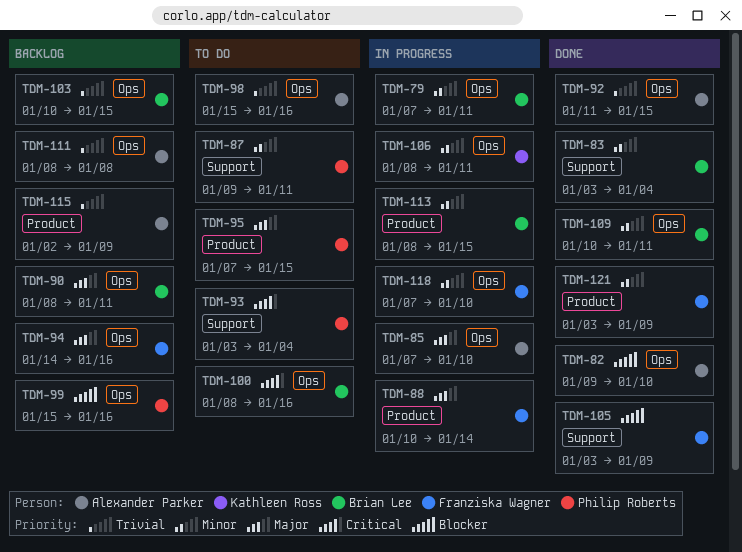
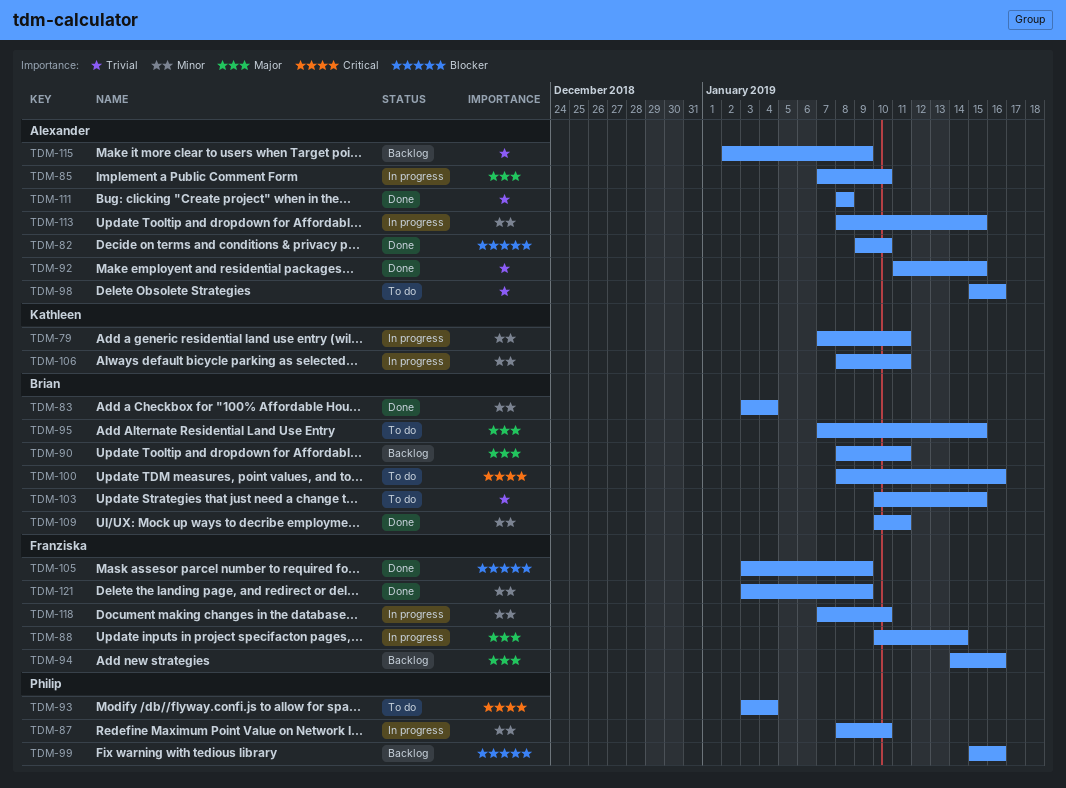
TDM-79, owner: Brian Lee -> Kathleen Ross
TDM-87, status: To do -> In progress
TDM-87, start: Jan 9 -> Jan 8
TDM-87, due: Jan 11 -> Jan 10
TDM-95, owner: Philip Roberts -> Brian Lee
TDM-103, status: Backlog -> To do
TDM-111, status: Backlog -> Done
TDM-113, owner: Brian Lee -> Alexander Parker

